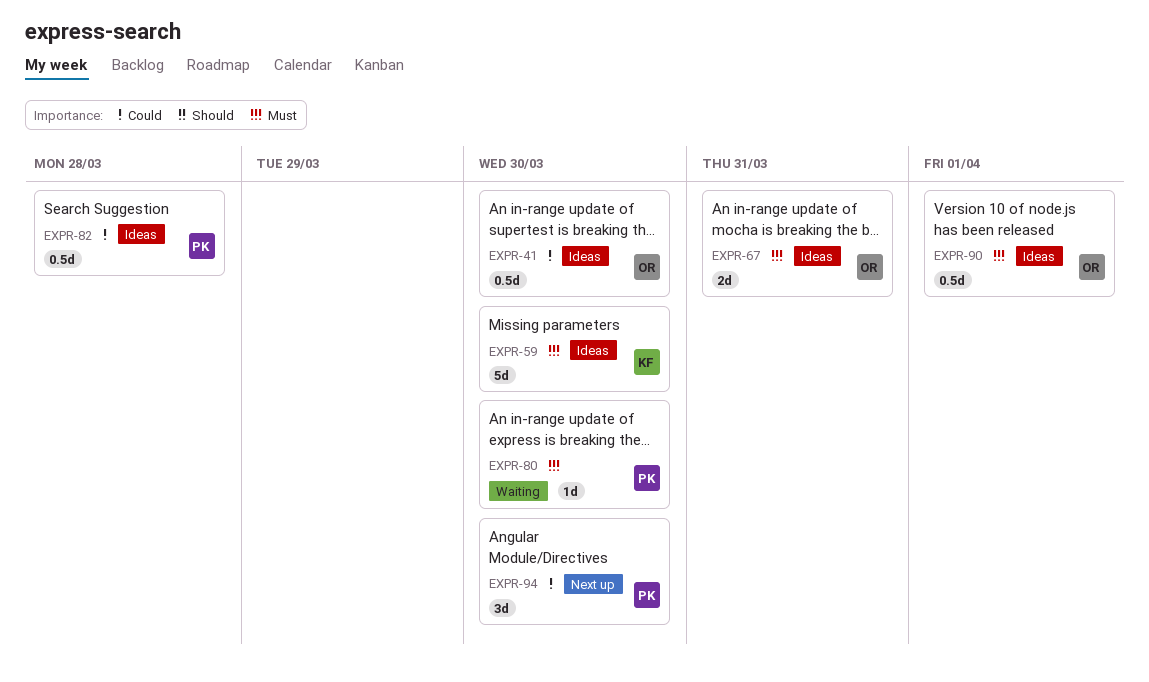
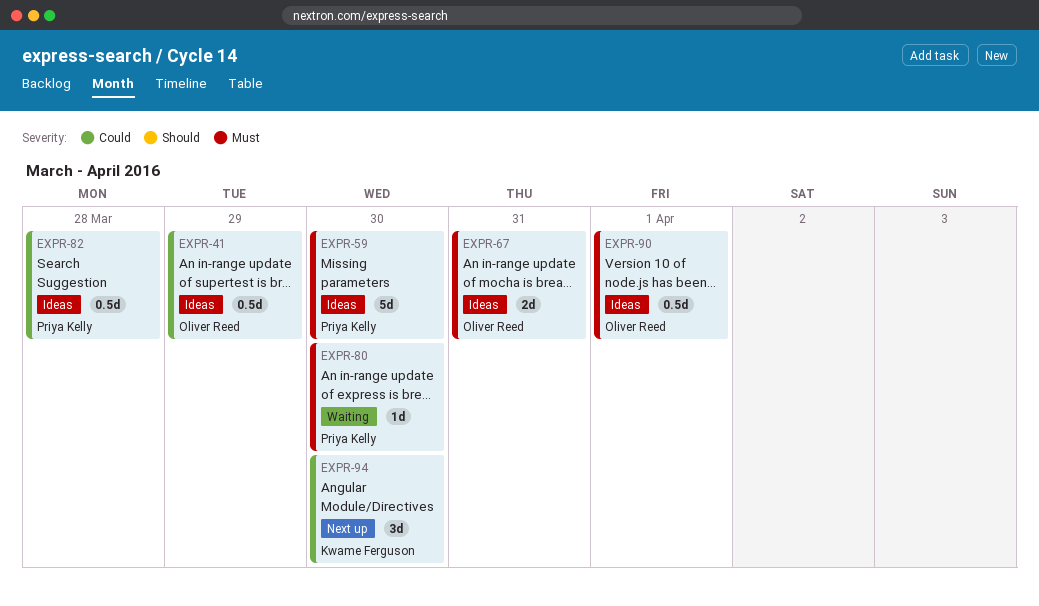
EXPR-41, due: Mar 30 -> Mar 29
EXPR-59, owner: Kwame Ferguson -> Priya Kelly
EXPR-94, owner: Priya Kelly -> Kwame Ferguson

